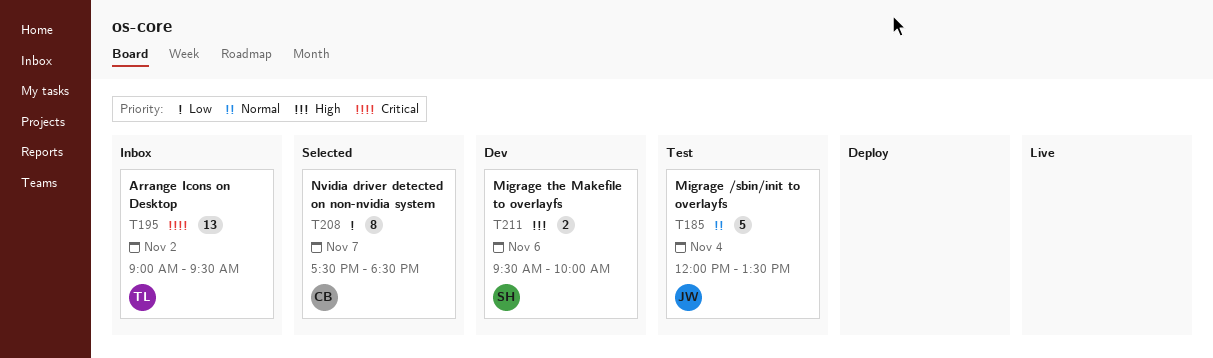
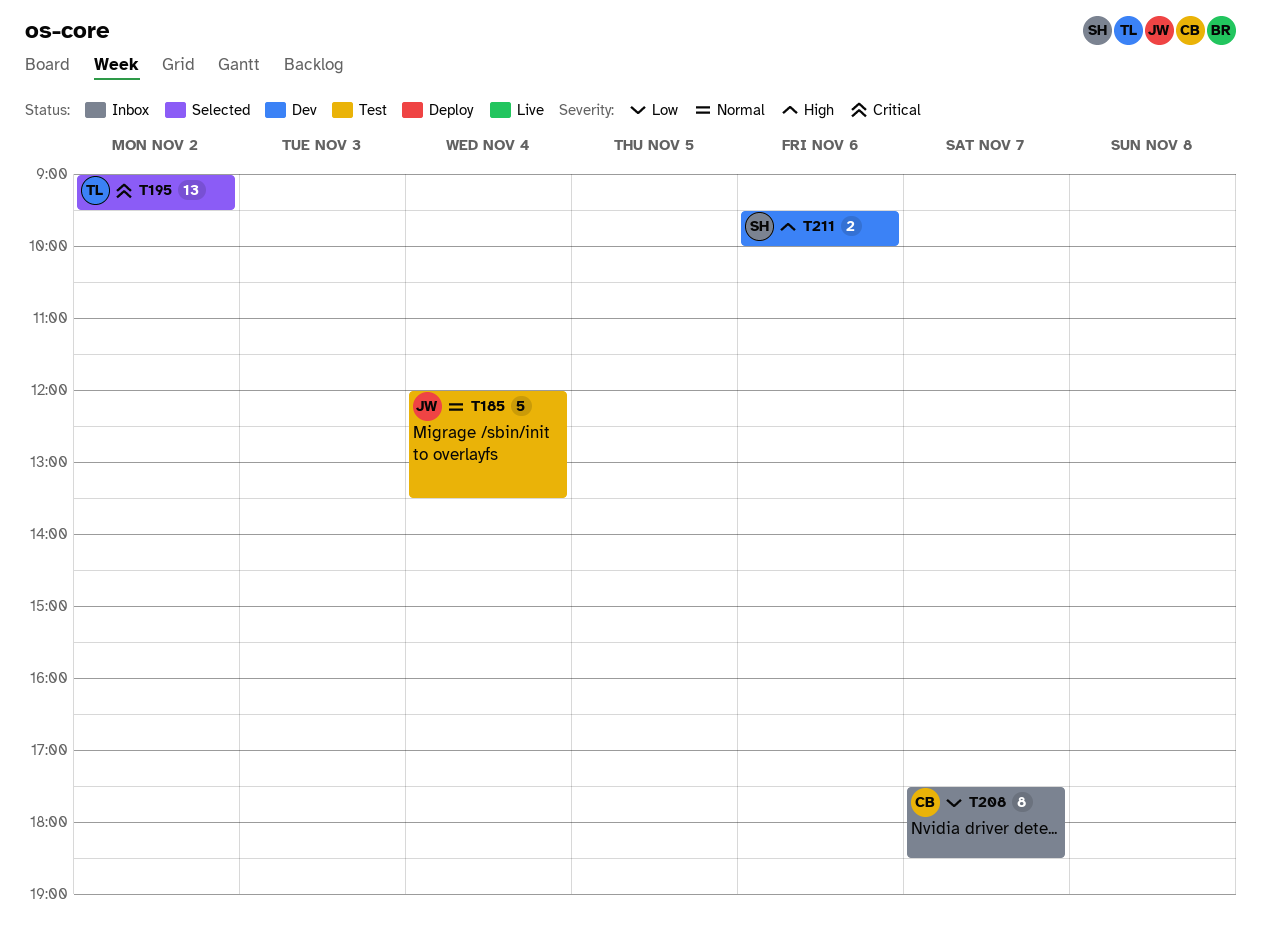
T195, status: Inbox -> Selected
T208, status: Selected -> Inbox

